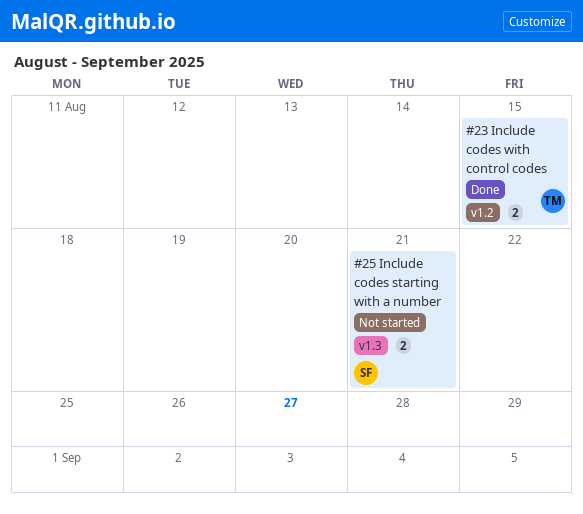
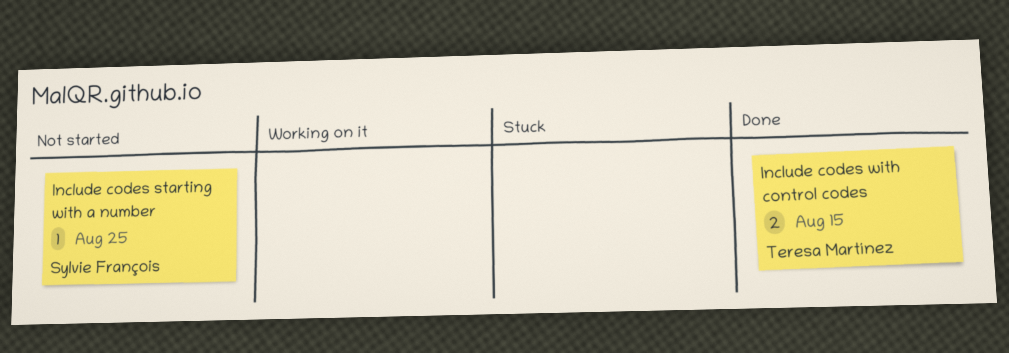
Include codes starting with a number, estimate: 2 -> 1
Include codes starting with a number, due: Aug 21 -> Aug 25

